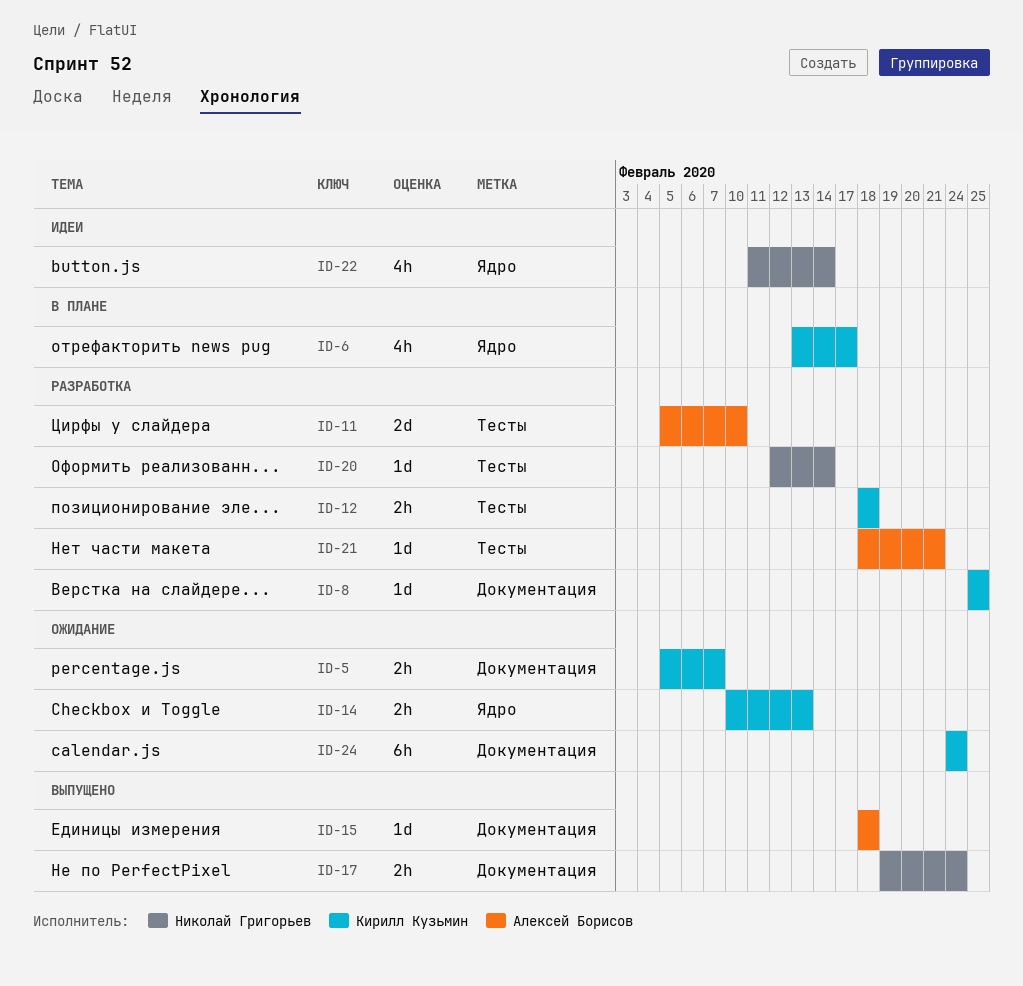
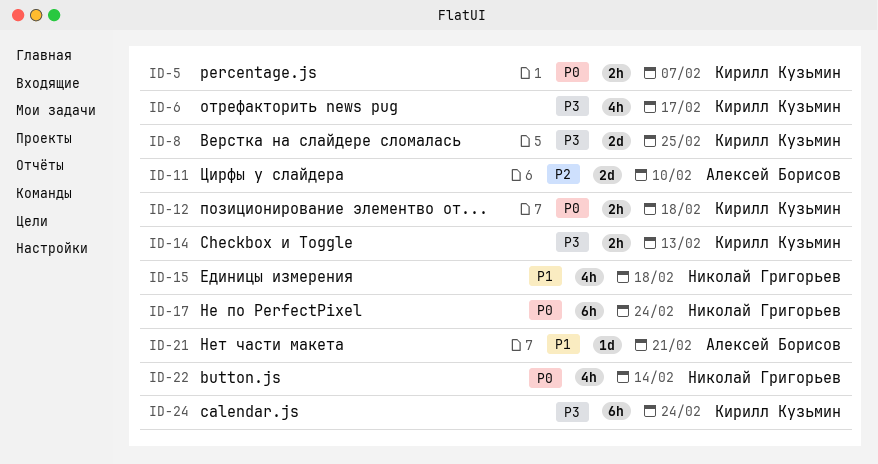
ID-8, estimate: 1d -> 2d
ID-15, owner: Алексей Борисов -> Николай Григорьев
ID-15, estimate: 1d -> 4h
ID-17, estimate: 2h -> 6h
ID-20: present -> none

